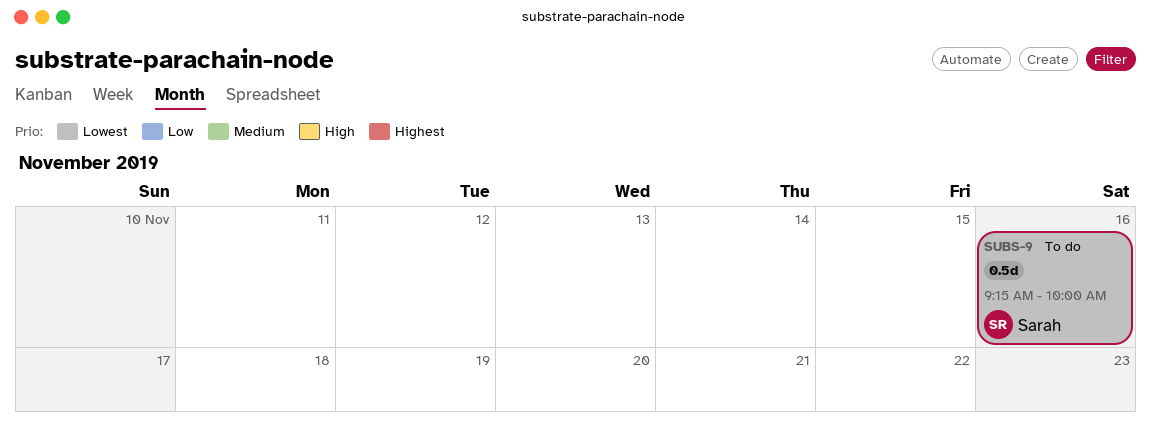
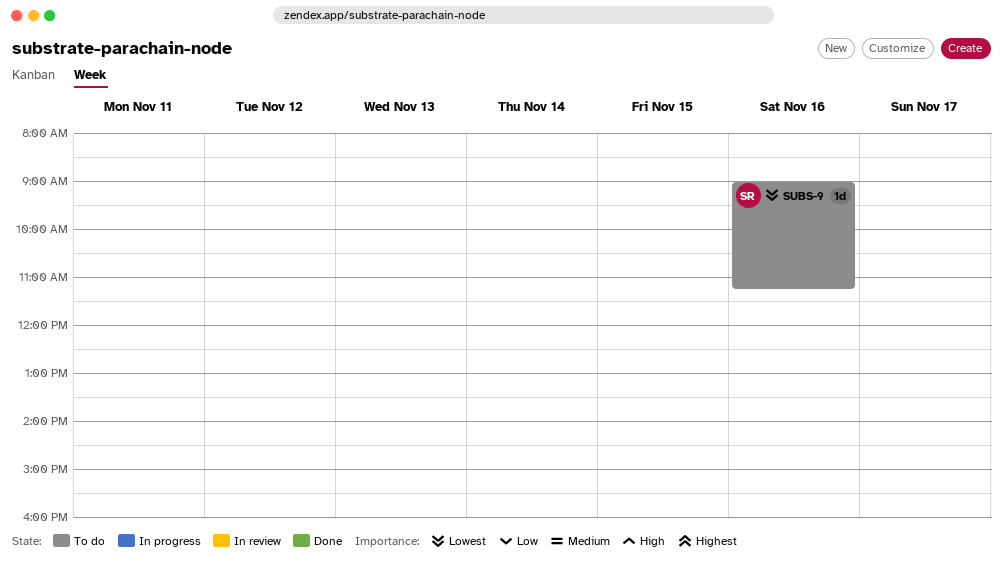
SUBS-9, estimate: 0.5d -> 1d
SUBS-9, begins: 09:15 -> 09:00
SUBS-9, ends: 10:00 -> 11:15

